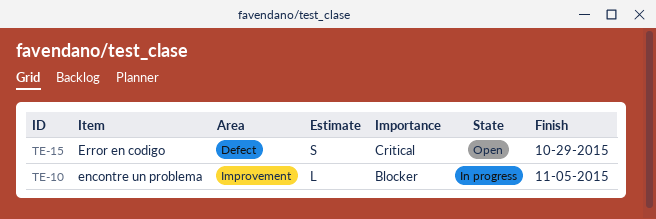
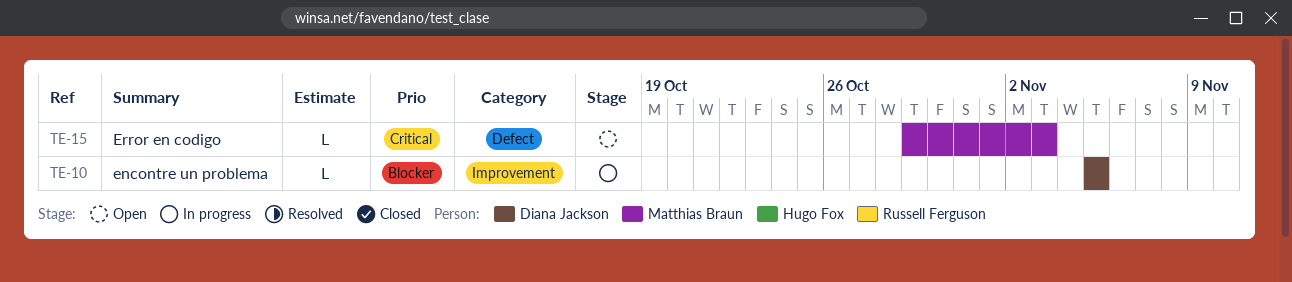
TE-15, estimate: S -> L
TE-15, due: Oct 29 -> Nov 3

